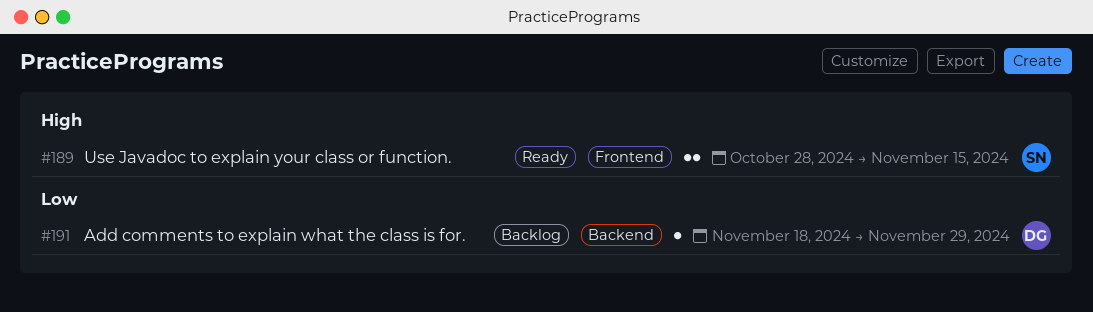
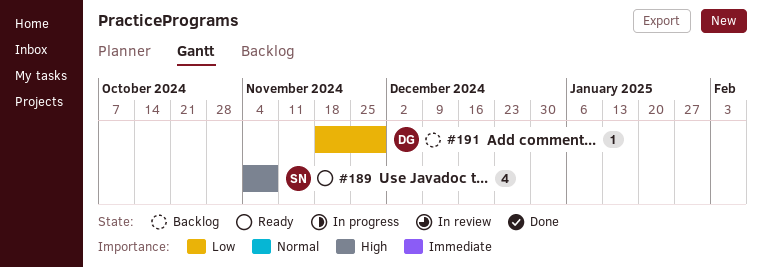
#189, estimate: 2 -> 4
#189, start: Oct 28 -> Nov 4
#189, due: Nov 15 -> Nov 8

